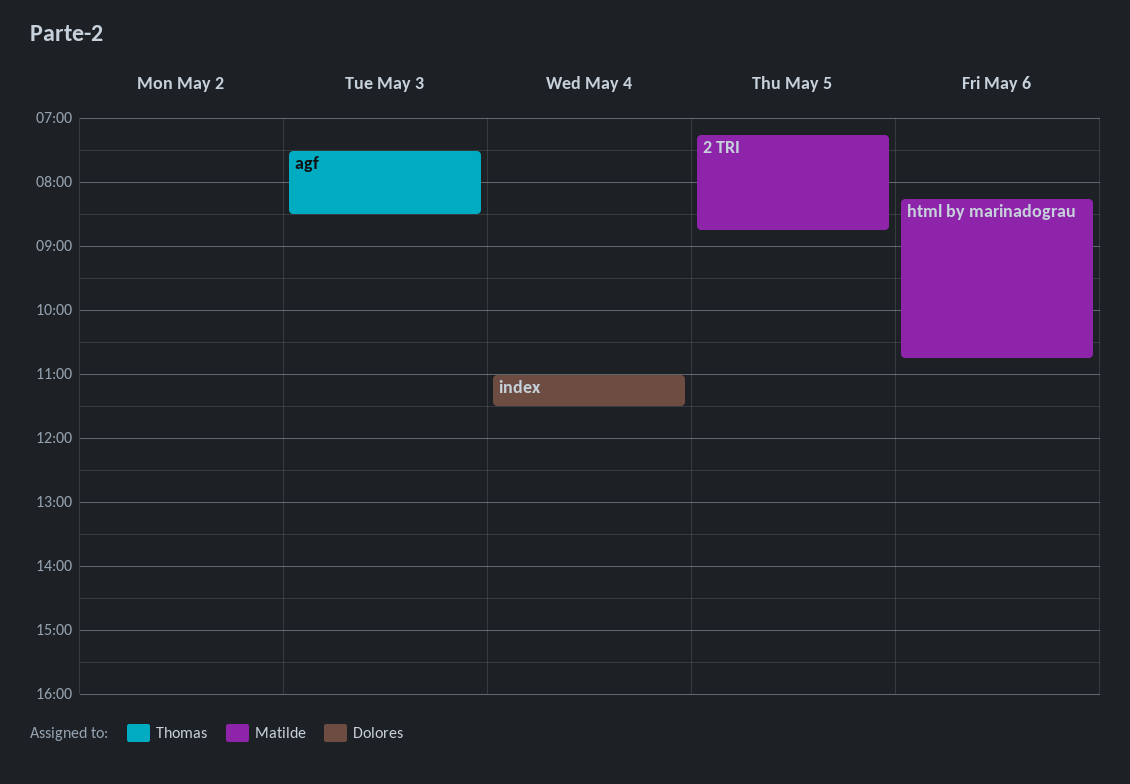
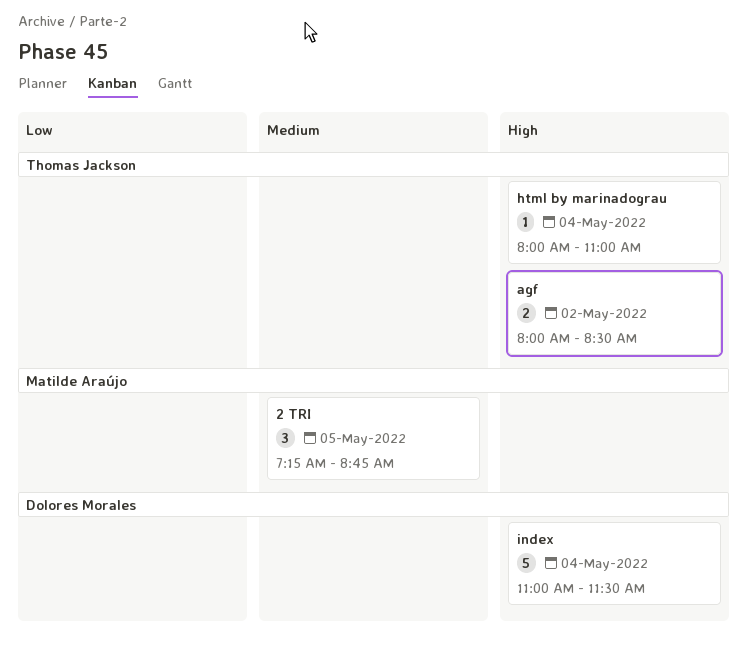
agf, day: May 3 -> May 2
agf, begins: 07:30 -> 08:00
html by marinadograu, owner: Matilde Araújo -> Thomas Jackson
html by marinadograu, day: May 6 -> May 4
html by marinadograu, begins: 08:15 -> 08:00
html by marinadograu, ends: 10:45 -> 11:00

